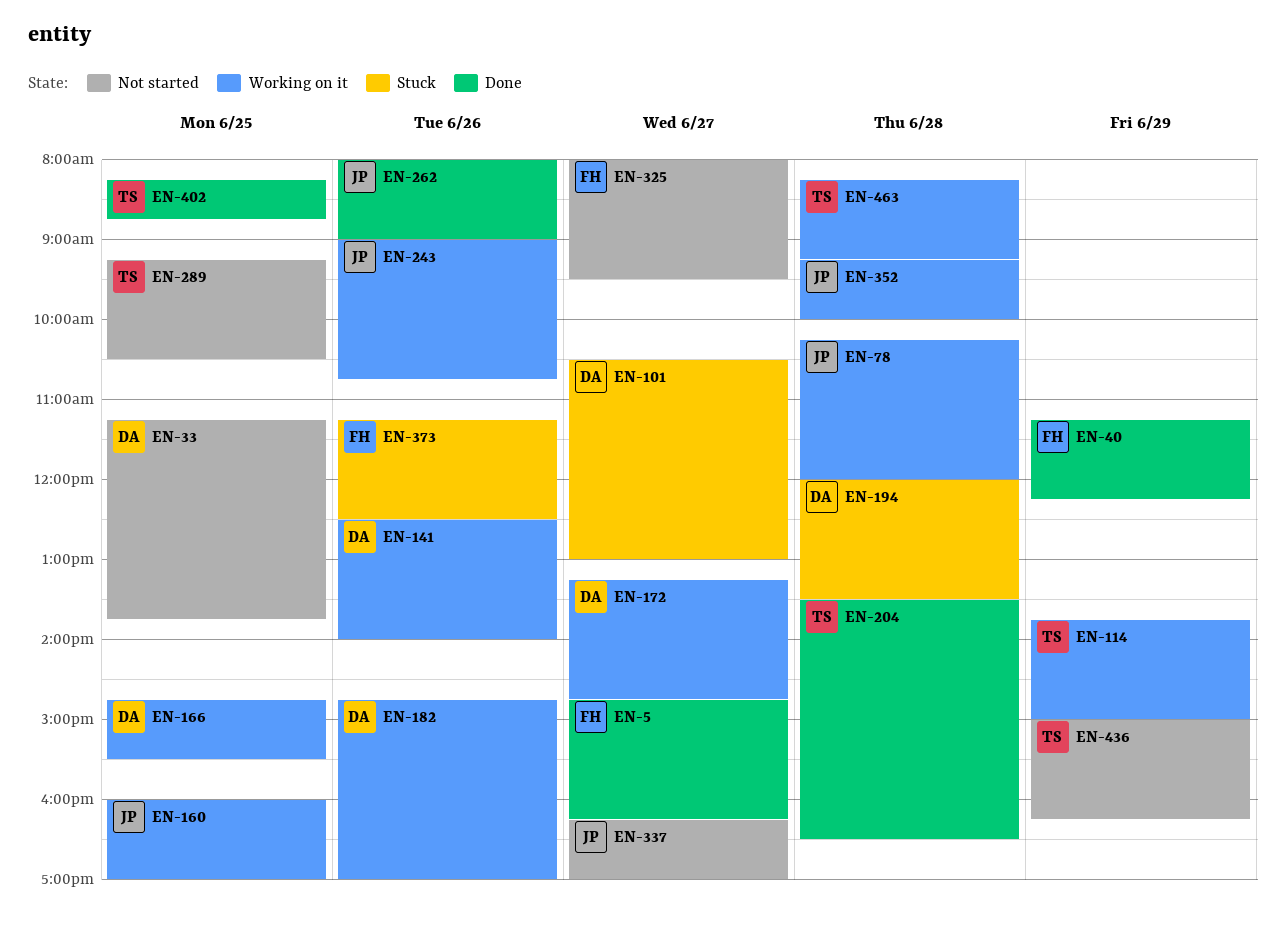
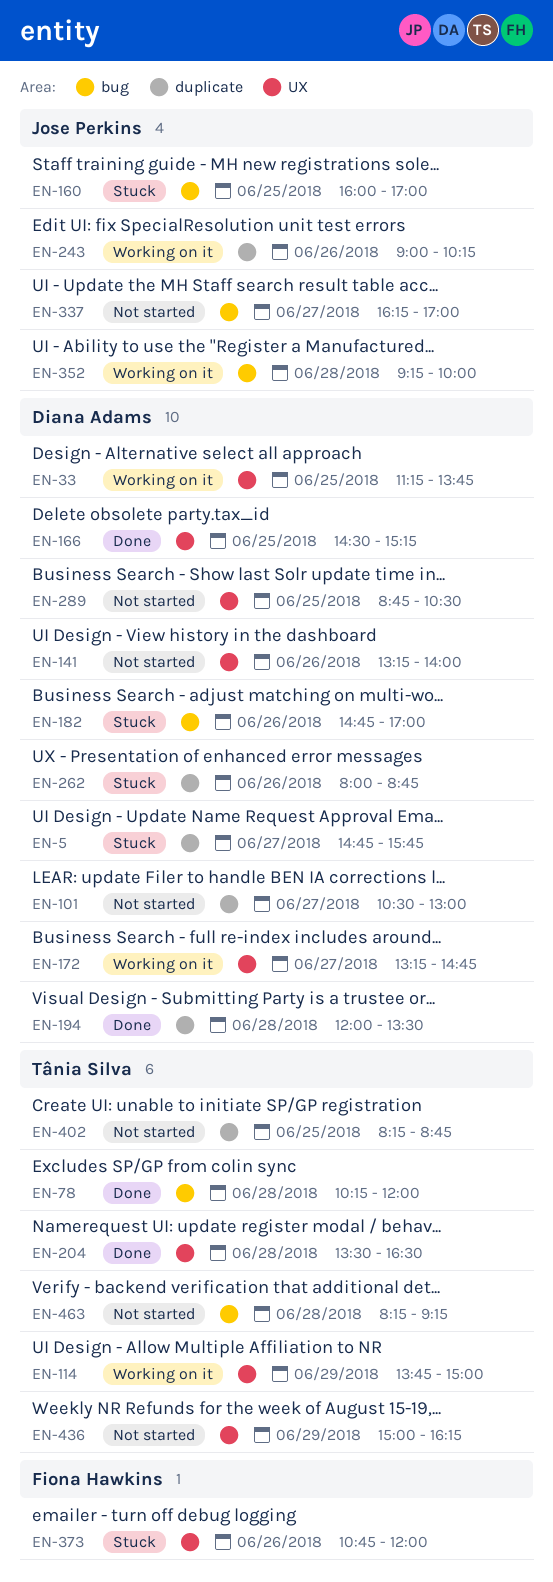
EN-5, status: Done -> Stuck
EN-5, owner: Fiona Hawkins -> Diana Adams
EN-5, ends: 16:15 -> 15:45
EN-33, status: Not started -> Working on it
EN-40: present -> none
EN-78, status: Working on it -> Done
EN-78, owner: Jose Perkins -> Tânia Silva
EN-101, status: Stuck -> Not started
EN-141, status: Working on it -> Not started
EN-141, begins: 12:30 -> 13:15
EN-160, status: Working on it -> Stuck
EN-166, status: Working on it -> Done
EN-166, begins: 14:45 -> 14:30
EN-166, ends: 15:30 -> 15:15
EN-182, status: Working on it -> Stuck
EN-194, status: Stuck -> Done
EN-243, ends: 10:45 -> 10:15
EN-262, status: Done -> Stuck
EN-262, owner: Jose Perkins -> Diana Adams
EN-262, ends: 09:00 -> 08:45
EN-289, owner: Tânia Silva -> Diana Adams
EN-289, begins: 09:15 -> 08:45
EN-325: present -> none
EN-373, begins: 11:15 -> 10:45
EN-373, ends: 12:30 -> 12:00
EN-402, status: Done -> Not started
EN-463, status: Working on it -> Not started

